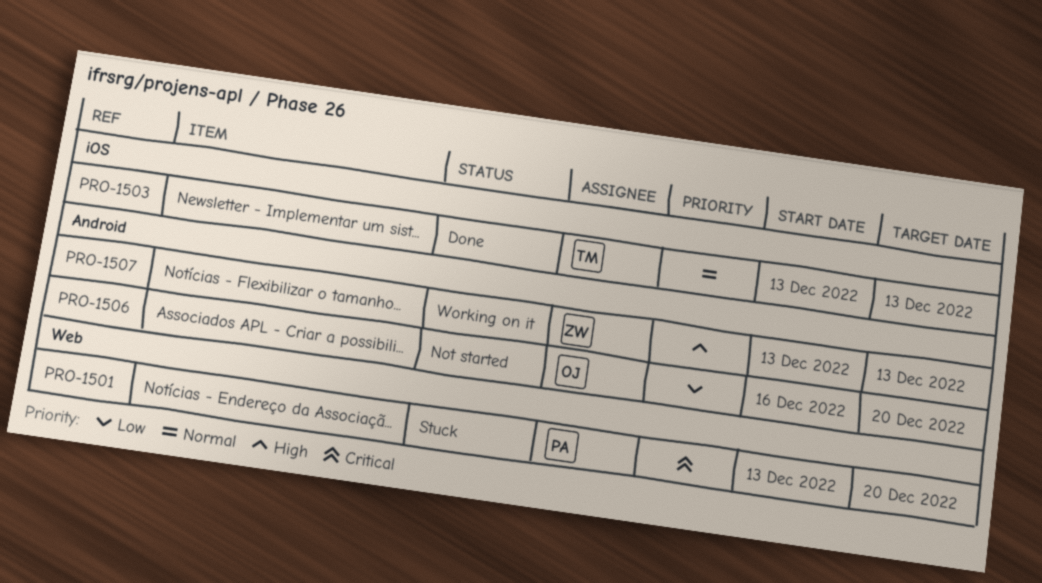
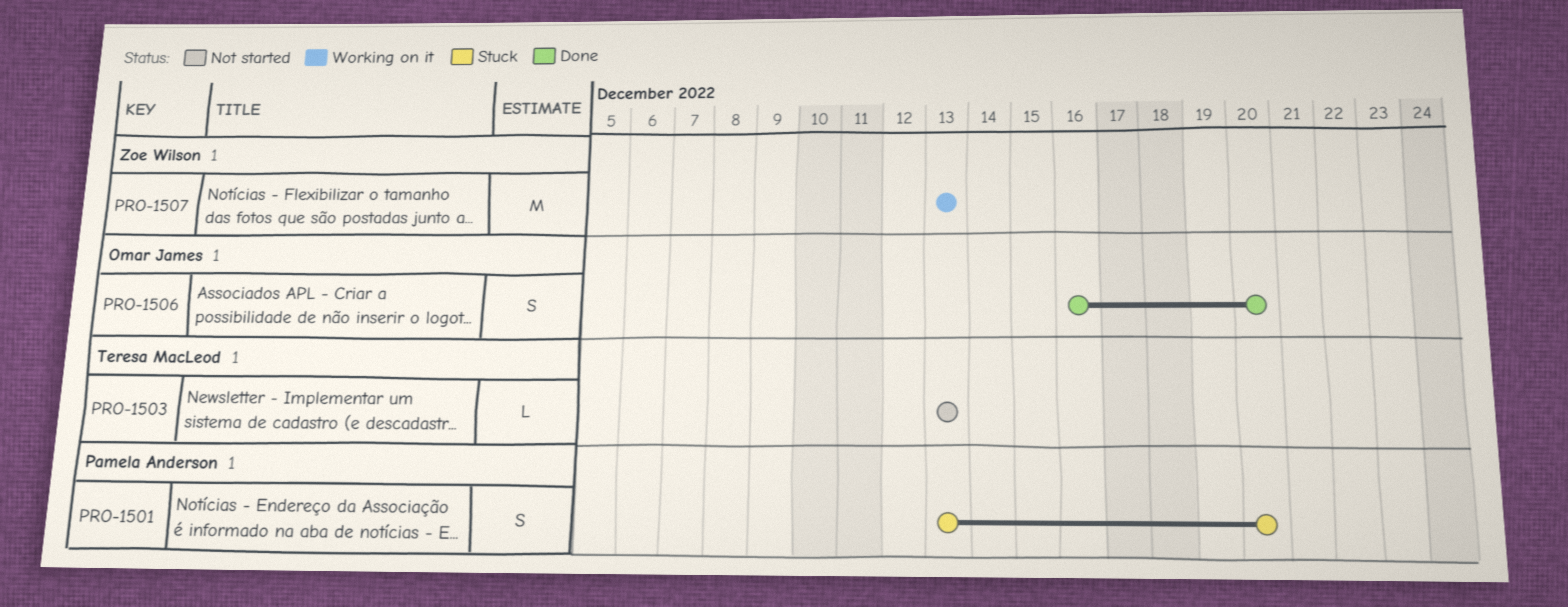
PRO-1503, status: Done -> Not started
PRO-1506, status: Not started -> Done

